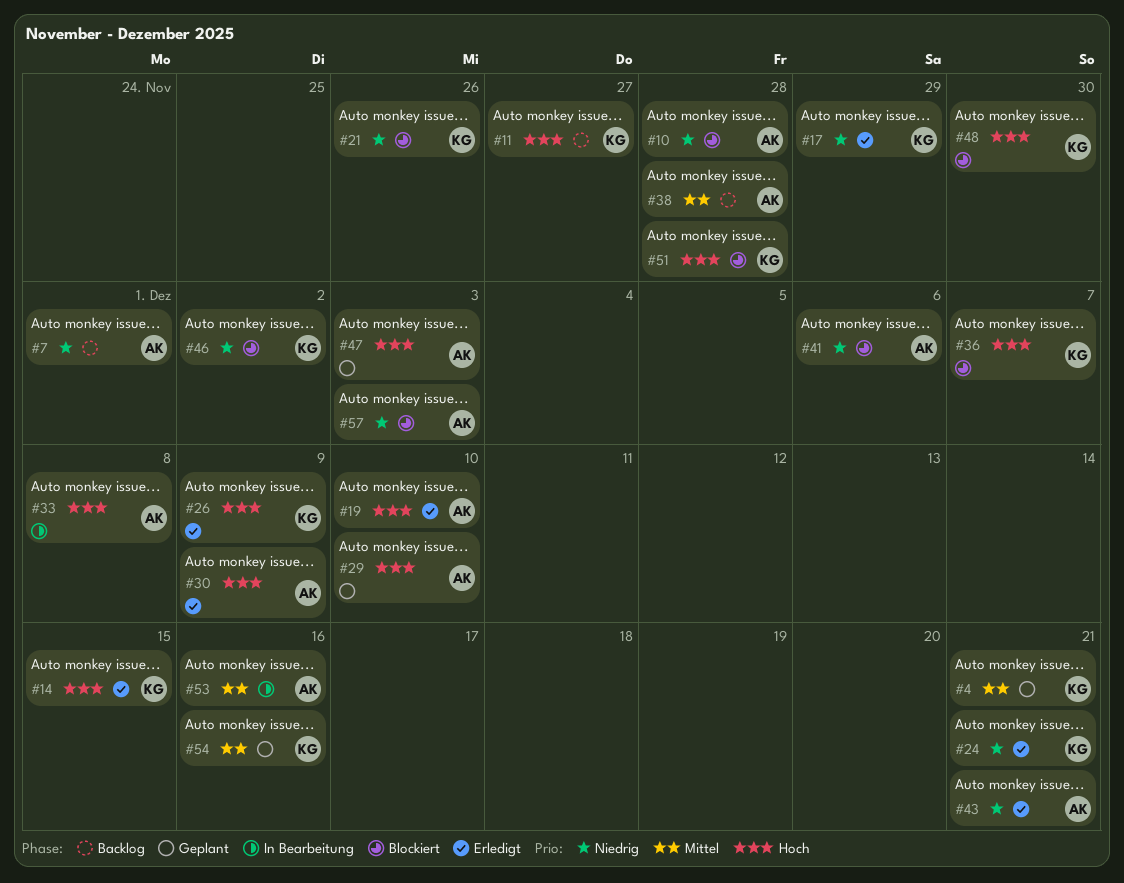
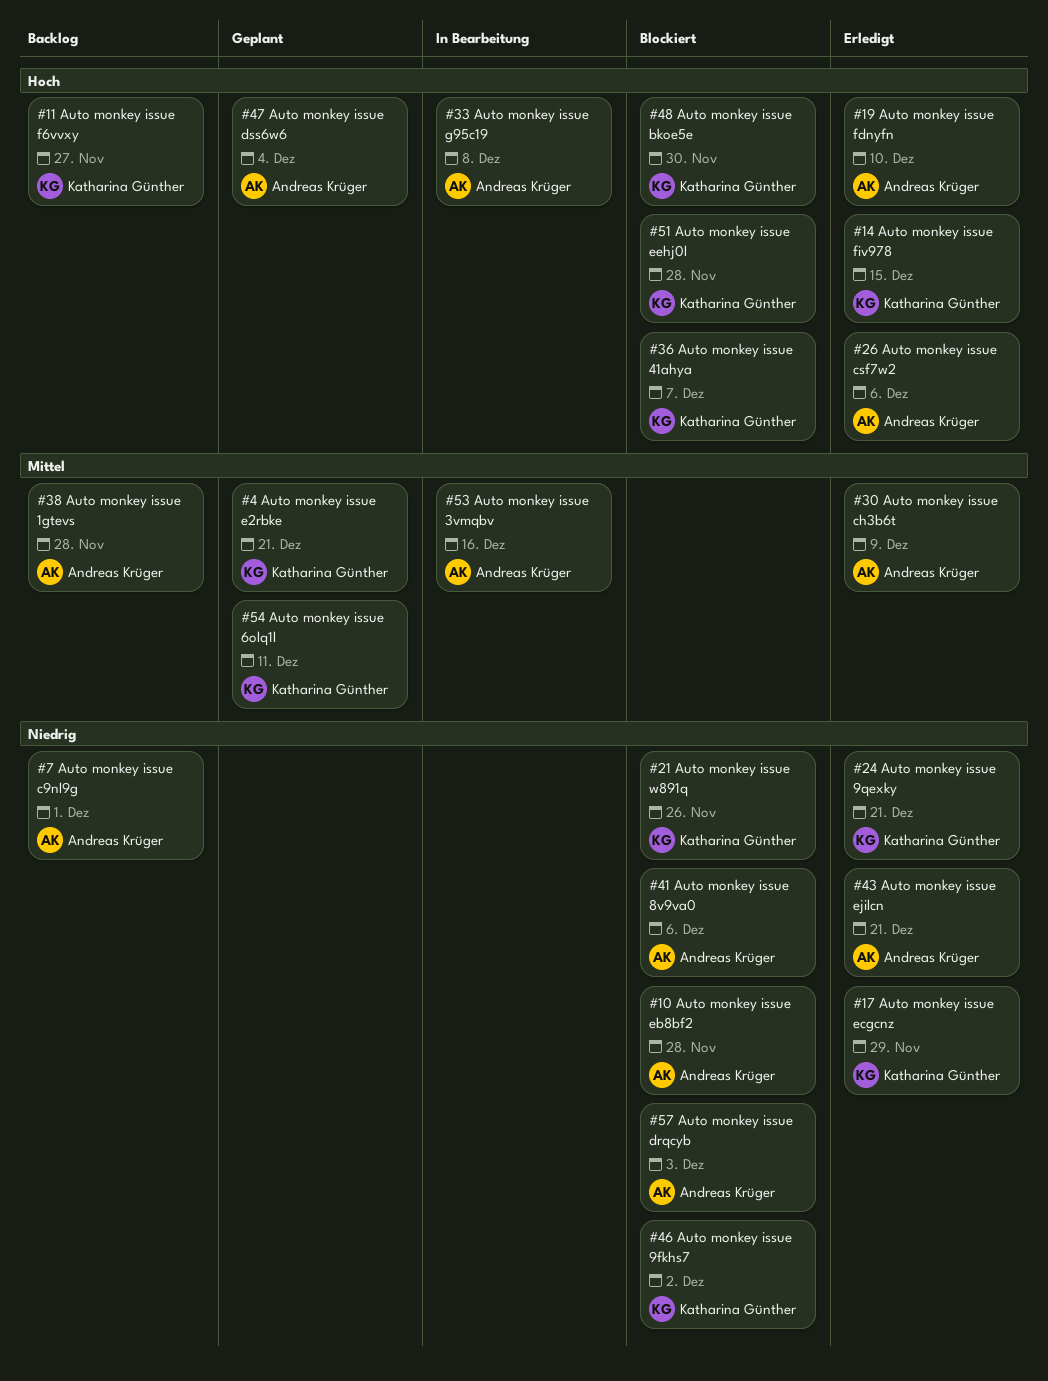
#26, owner: Katharina Günther -> Andreas Krüger
#26, due: Dec 9 -> Dec 6
#29: present -> none
#30, priority: Hoch -> Mittel
#47, due: Dec 3 -> Dec 4
#54, due: Dec 16 -> Dec 11

